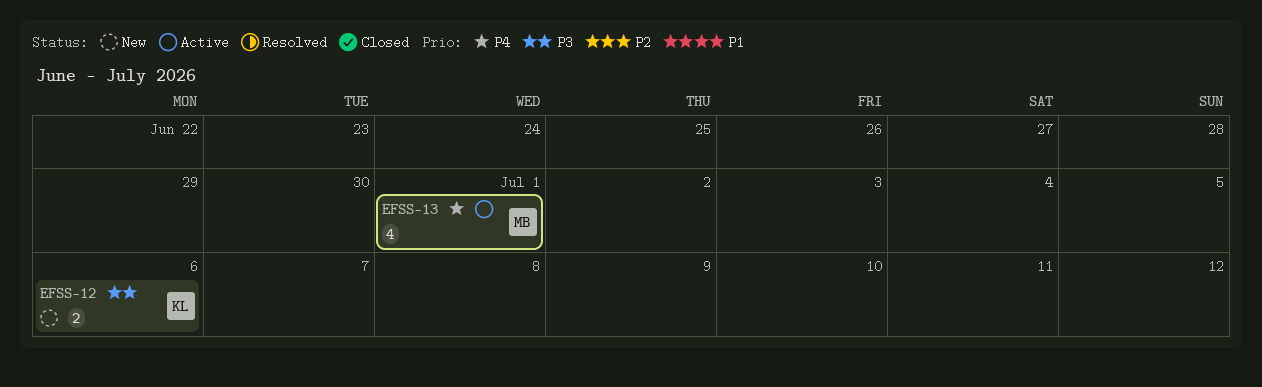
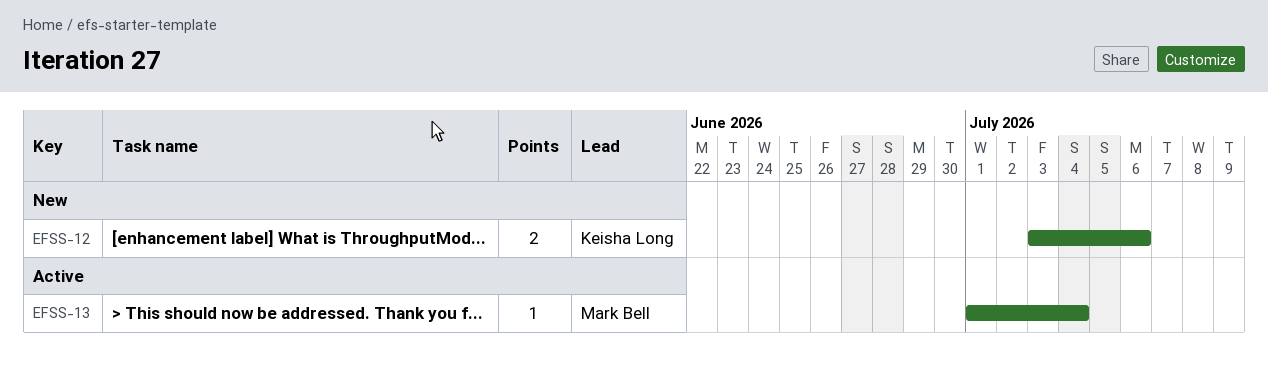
EFSS-13, estimate: 4 -> 1
EFSS-13, due: Jul 1 -> Jul 4

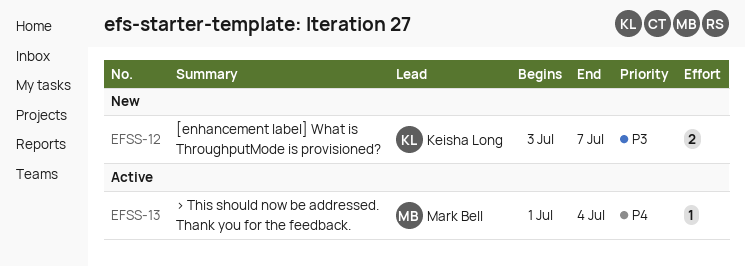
EFSS-12, due: Jul 6 -> Jul 7

